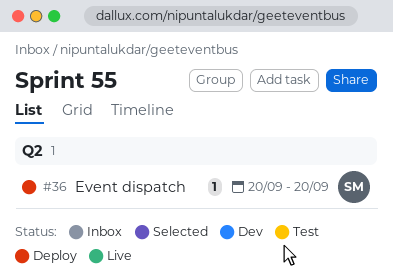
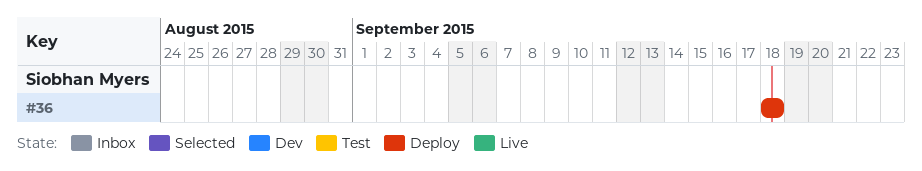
#36, start: Sep 20 -> Sep 18
#36, due: Sep 20 -> Sep 18

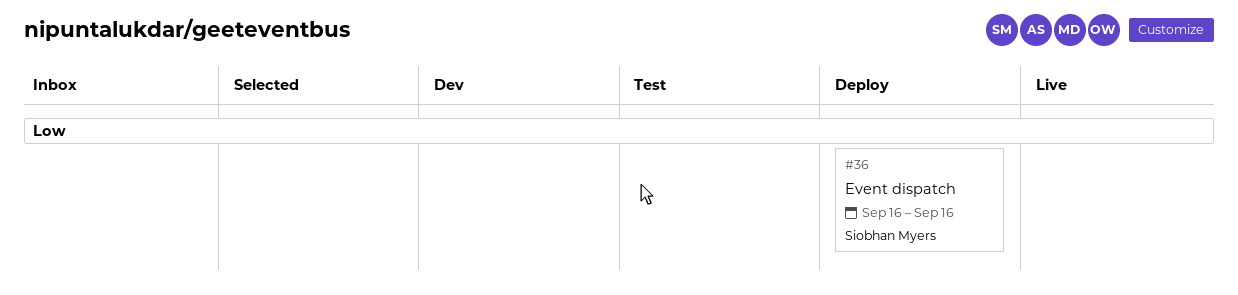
#36, start: Sep 18 -> Sep 16
#36, due: Sep 18 -> Sep 16

